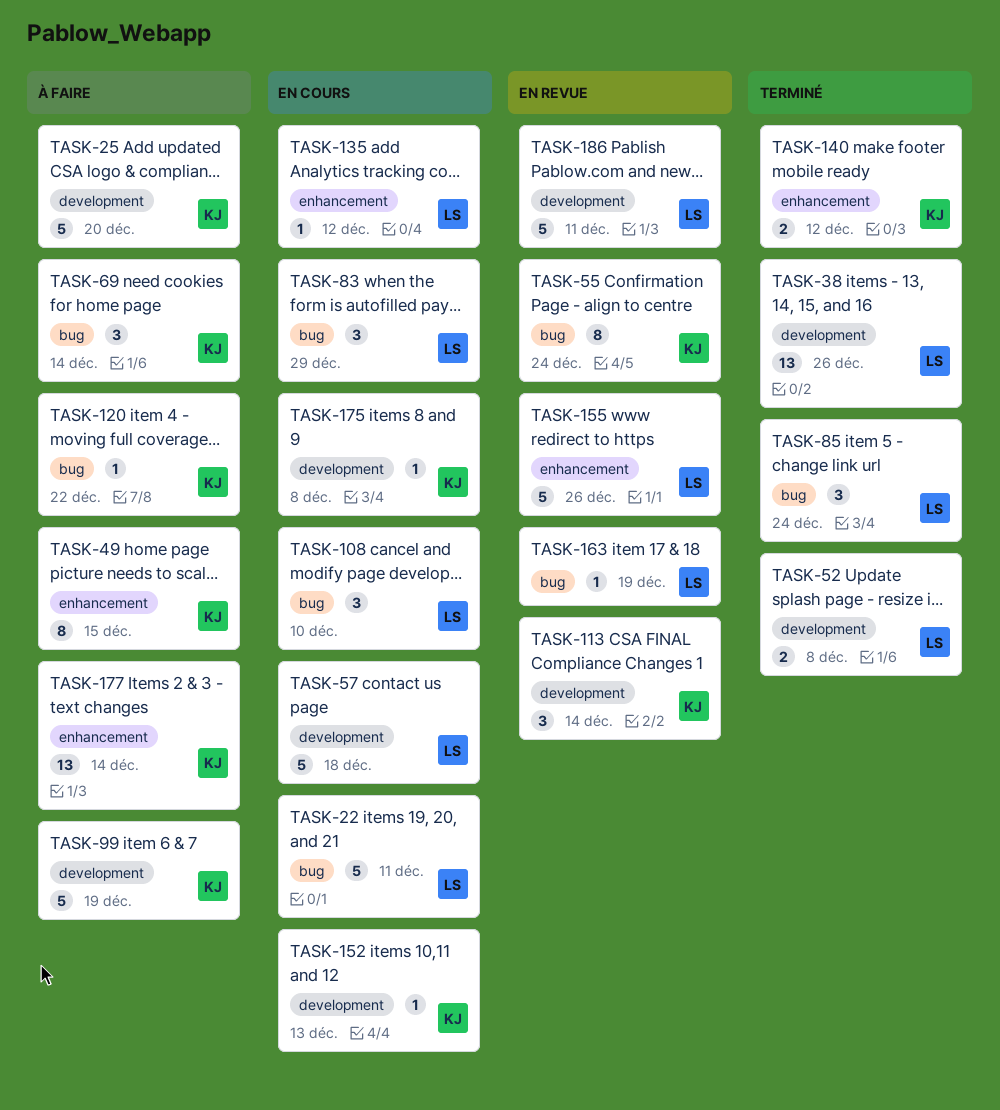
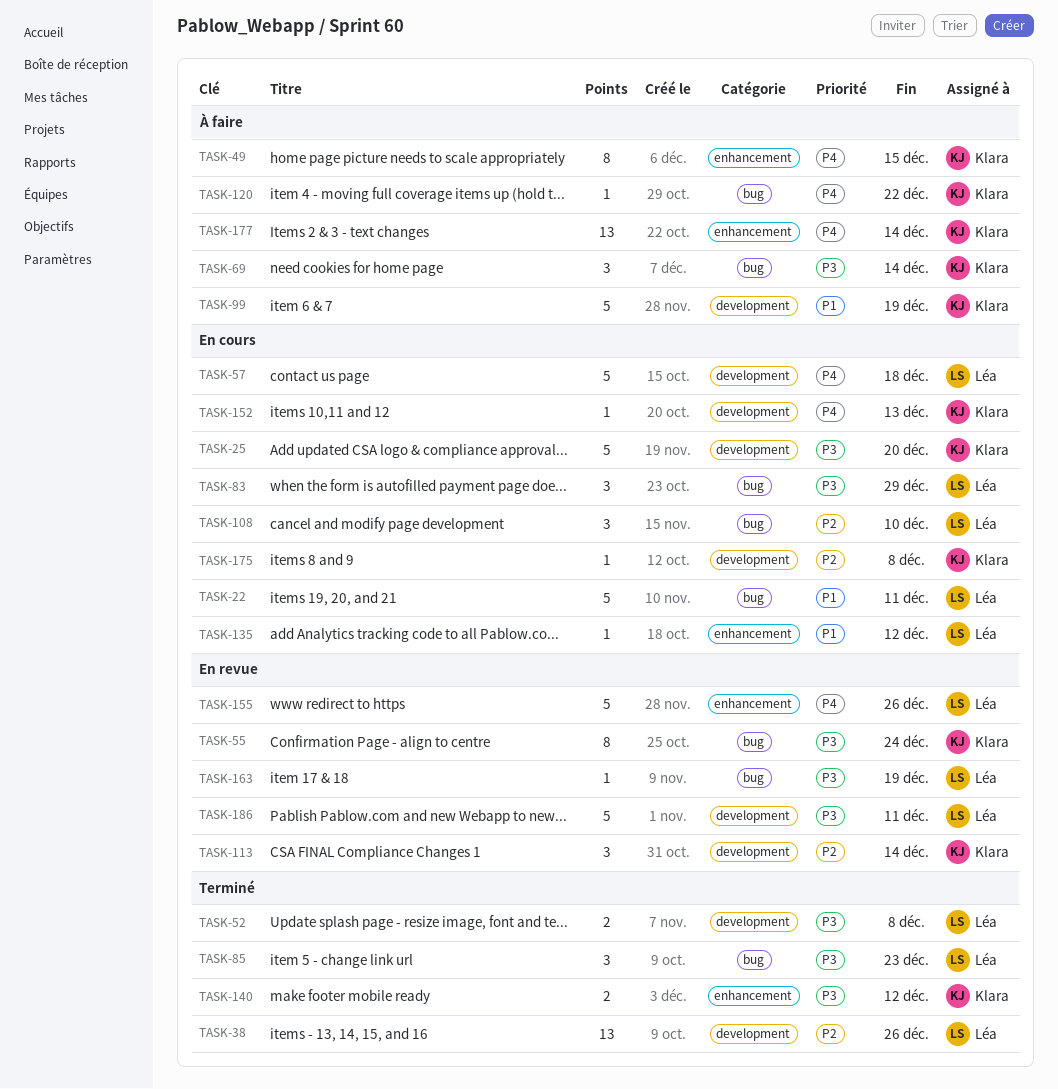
TASK-25, status: À faire -> En cours
TASK-85, due: Dec 24 -> Dec 23

